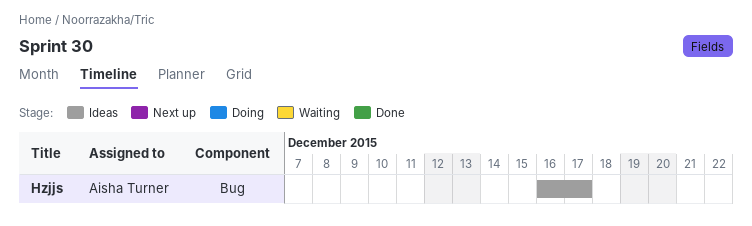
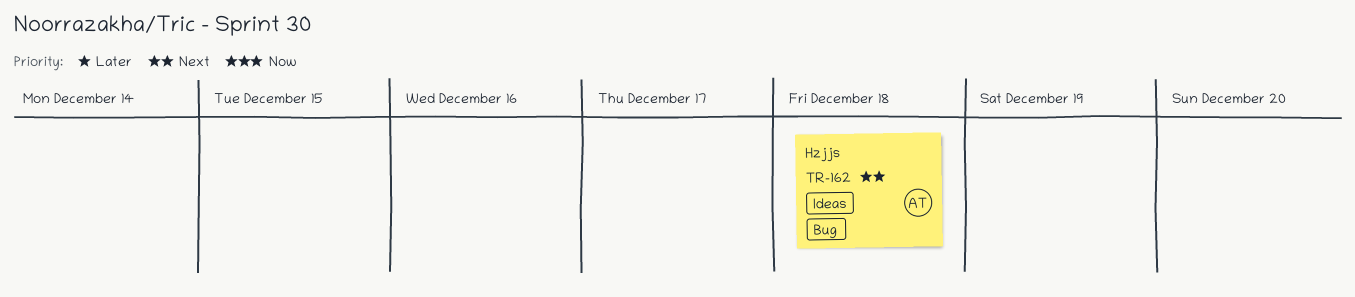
Hzjjs, due: Dec 17 -> Dec 18

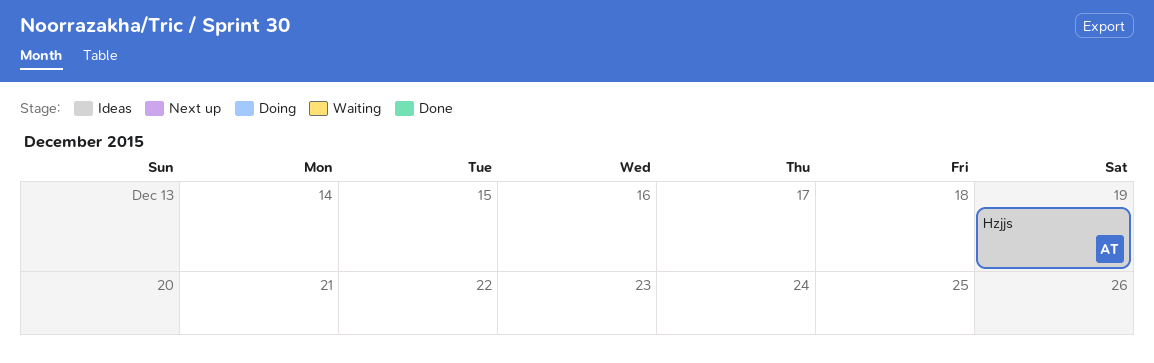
Hzjjs, due: Dec 18 -> Dec 19

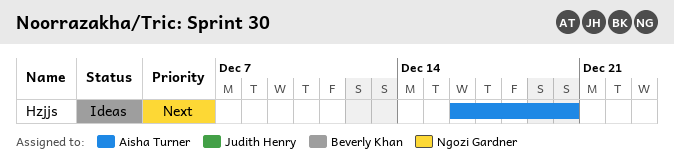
Hzjjs, due: Dec 19 -> Dec 20

